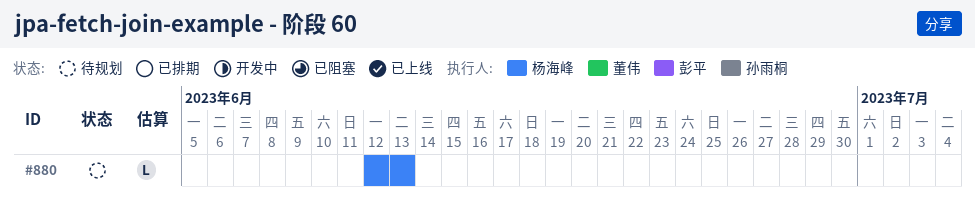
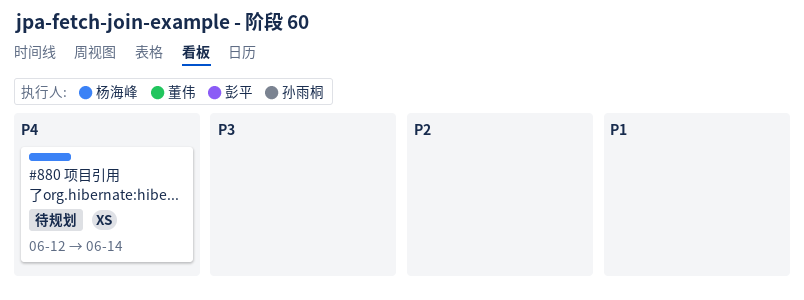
#880, estimate: L -> XS
#880, due: Jun 13 -> Jun 14

